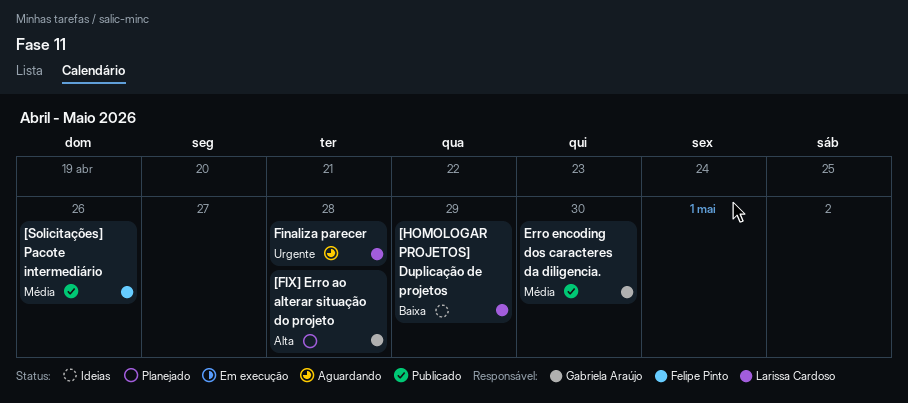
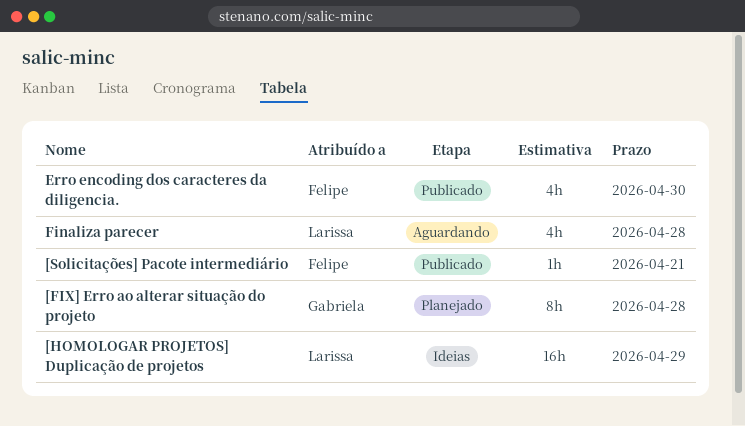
[Solicitações] Pacote intermediário, due: Apr 26 -> Apr 21
Erro encoding dos caracteres da diligencia., owner: Gabriela Araújo -> Felipe Pinto

